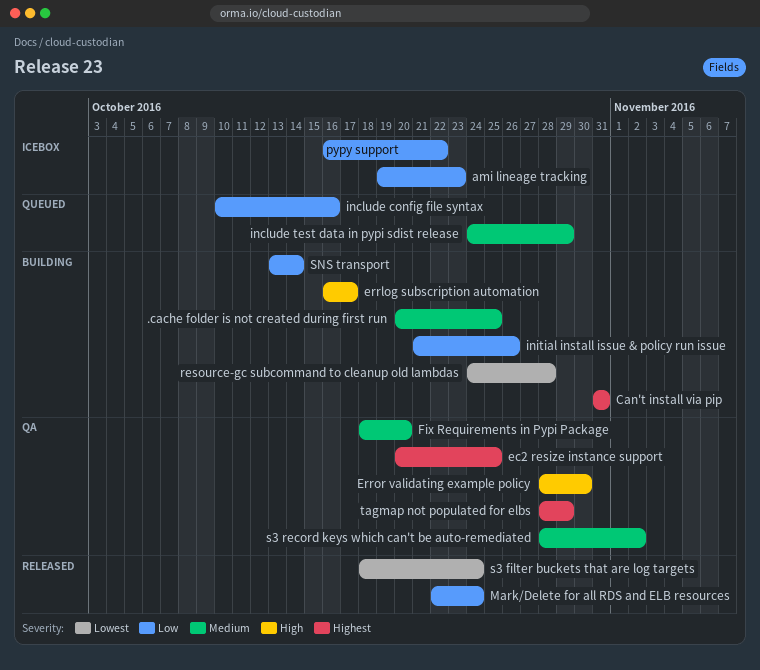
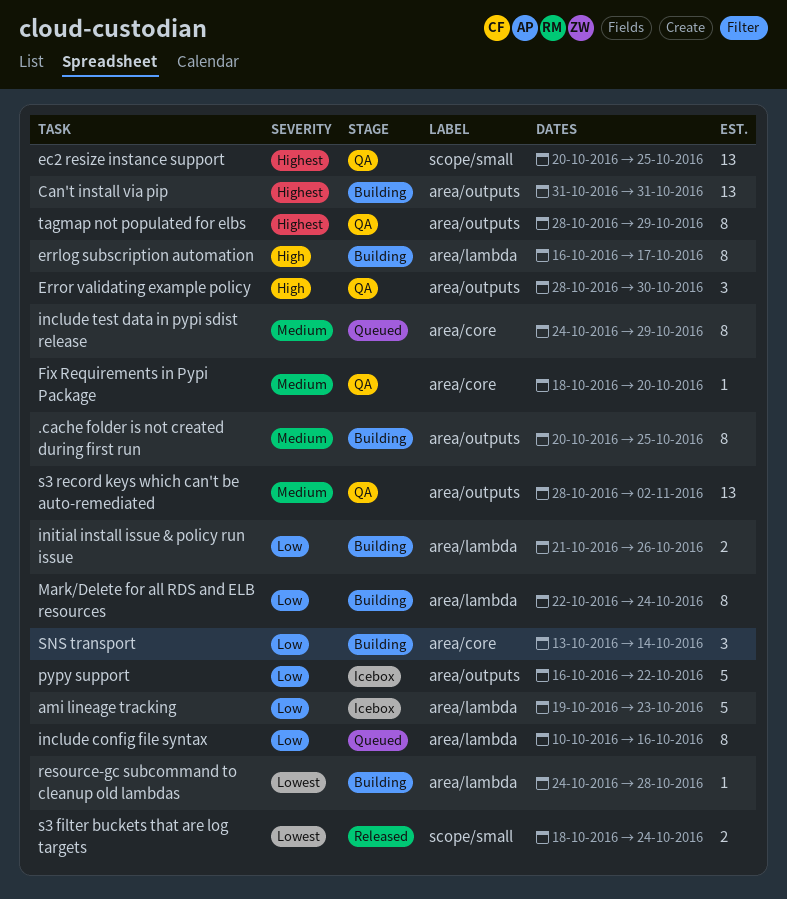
Mark/Delete for all RDS and ELB resources, status: Released -> Building

